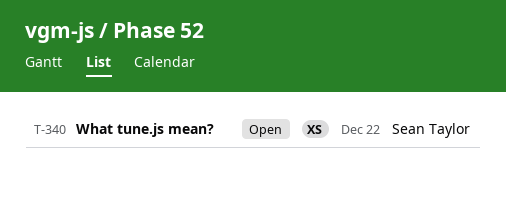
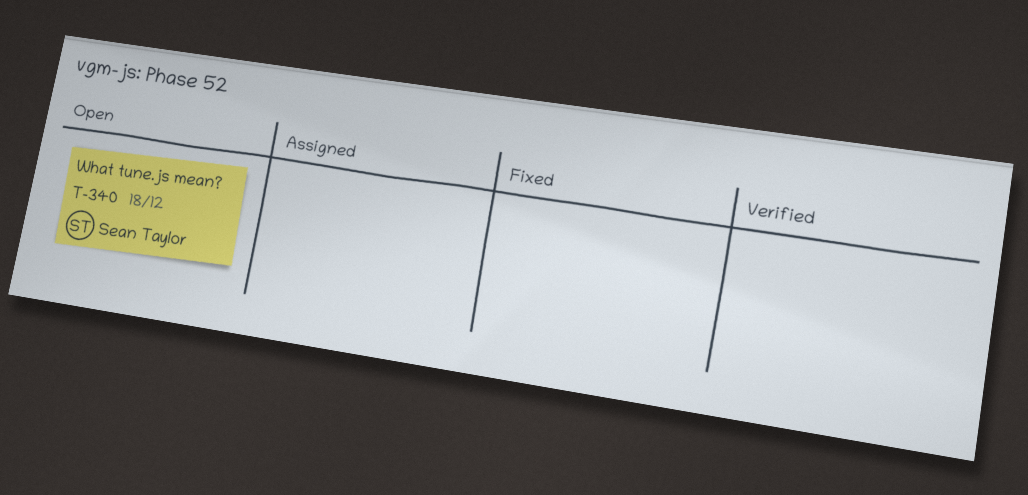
T-340, due: Dec 22 -> Dec 18

